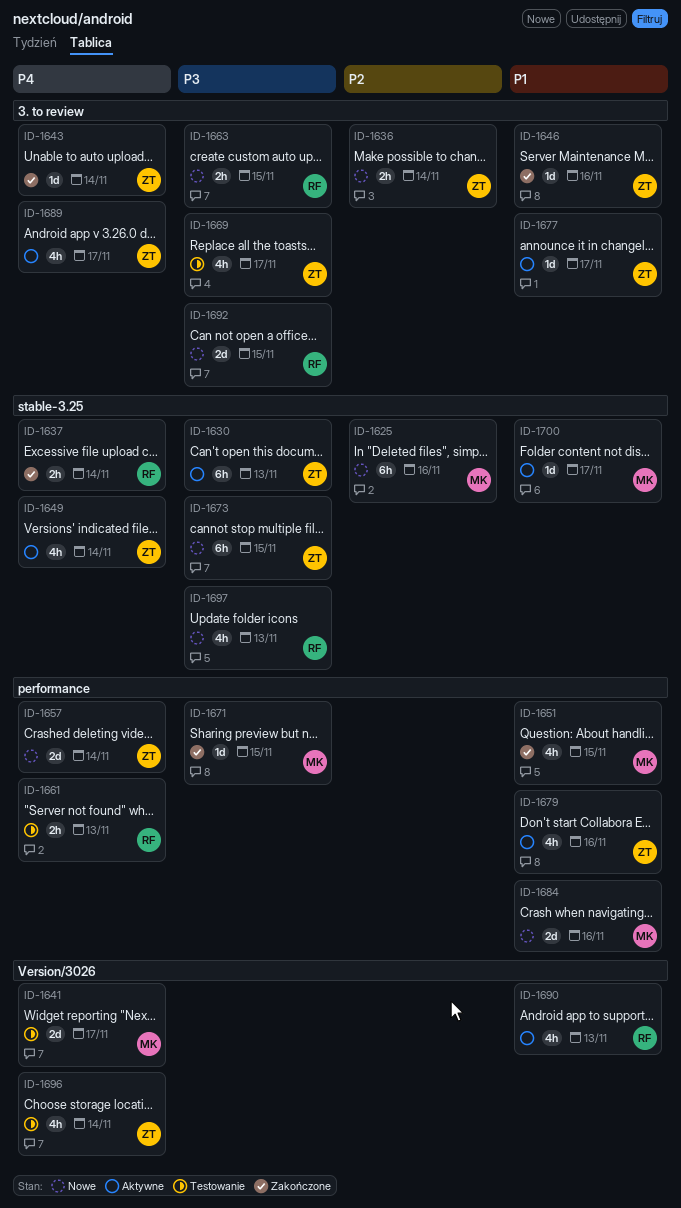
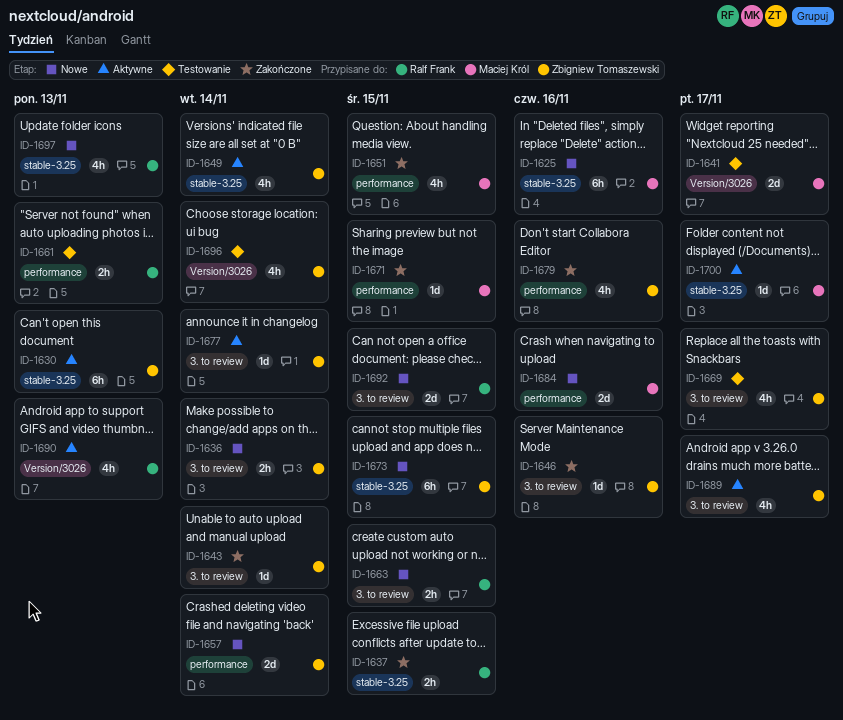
ID-1637, due: Nov 14 -> Nov 15
ID-1677, due: Nov 17 -> Nov 14
ID-1679, status: Aktywne -> Zakończone

